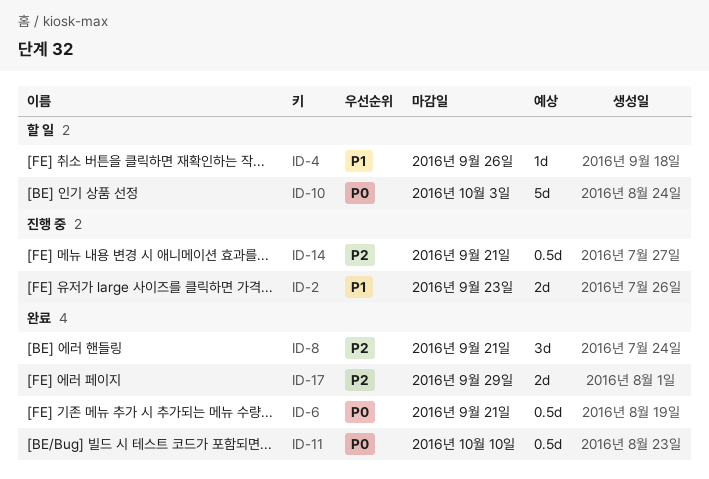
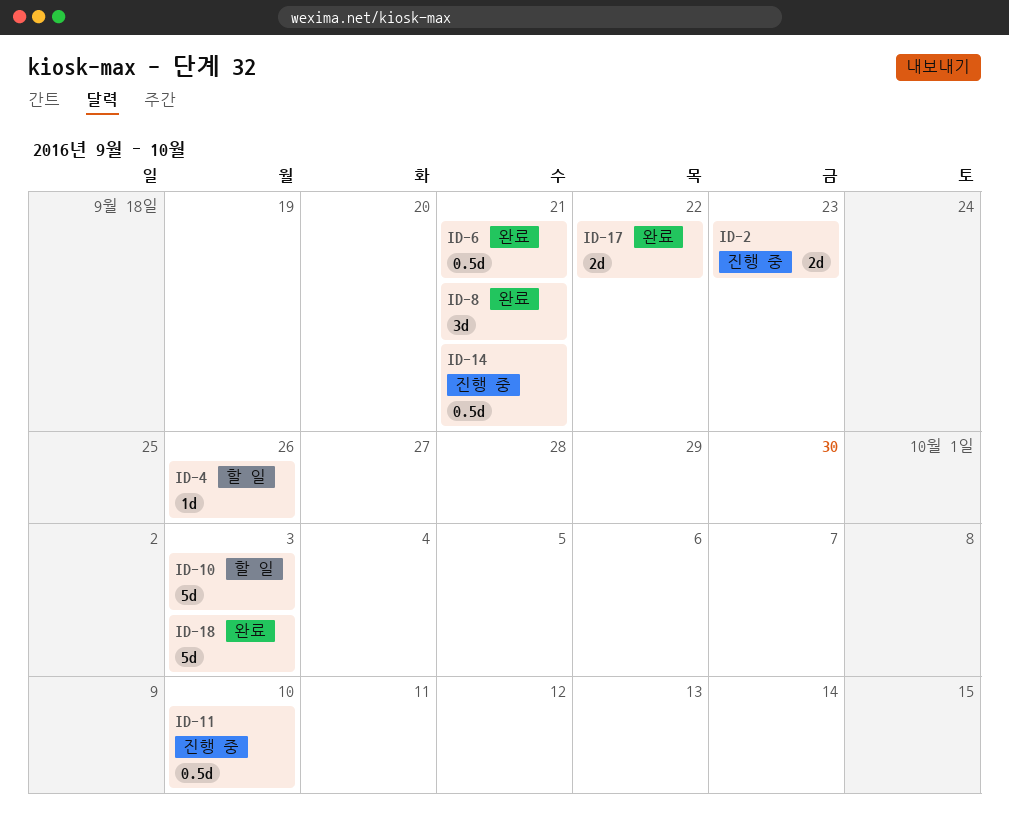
ID-11, status: 완료 -> 진행 중
ID-17, due: Sep 29 -> Sep 22
ID-18: none -> present

